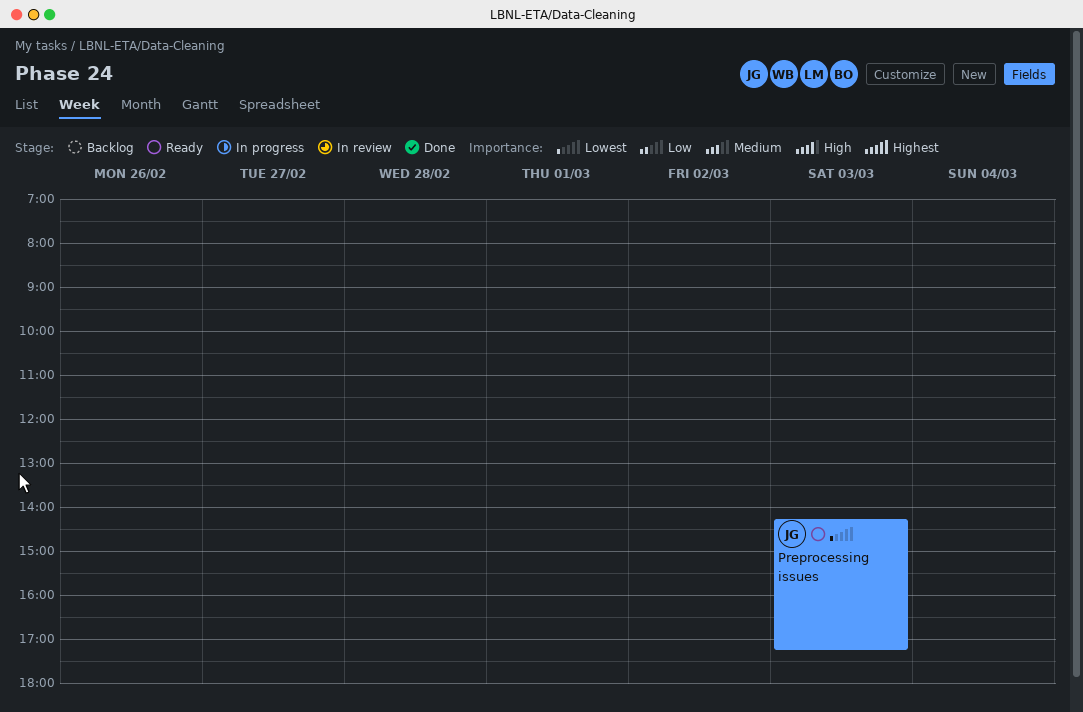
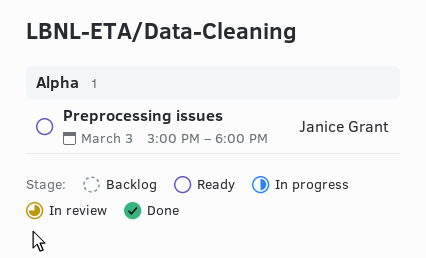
Preprocessing issues, begins: 14:15 -> 15:00
Preprocessing issues, ends: 17:15 -> 18:00

